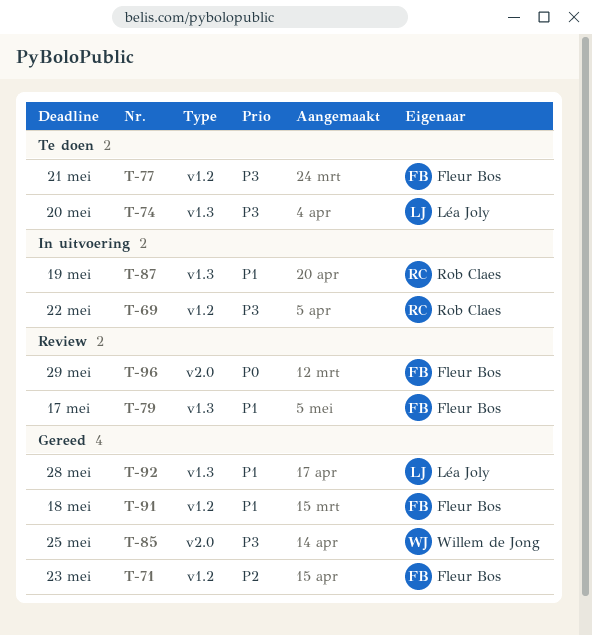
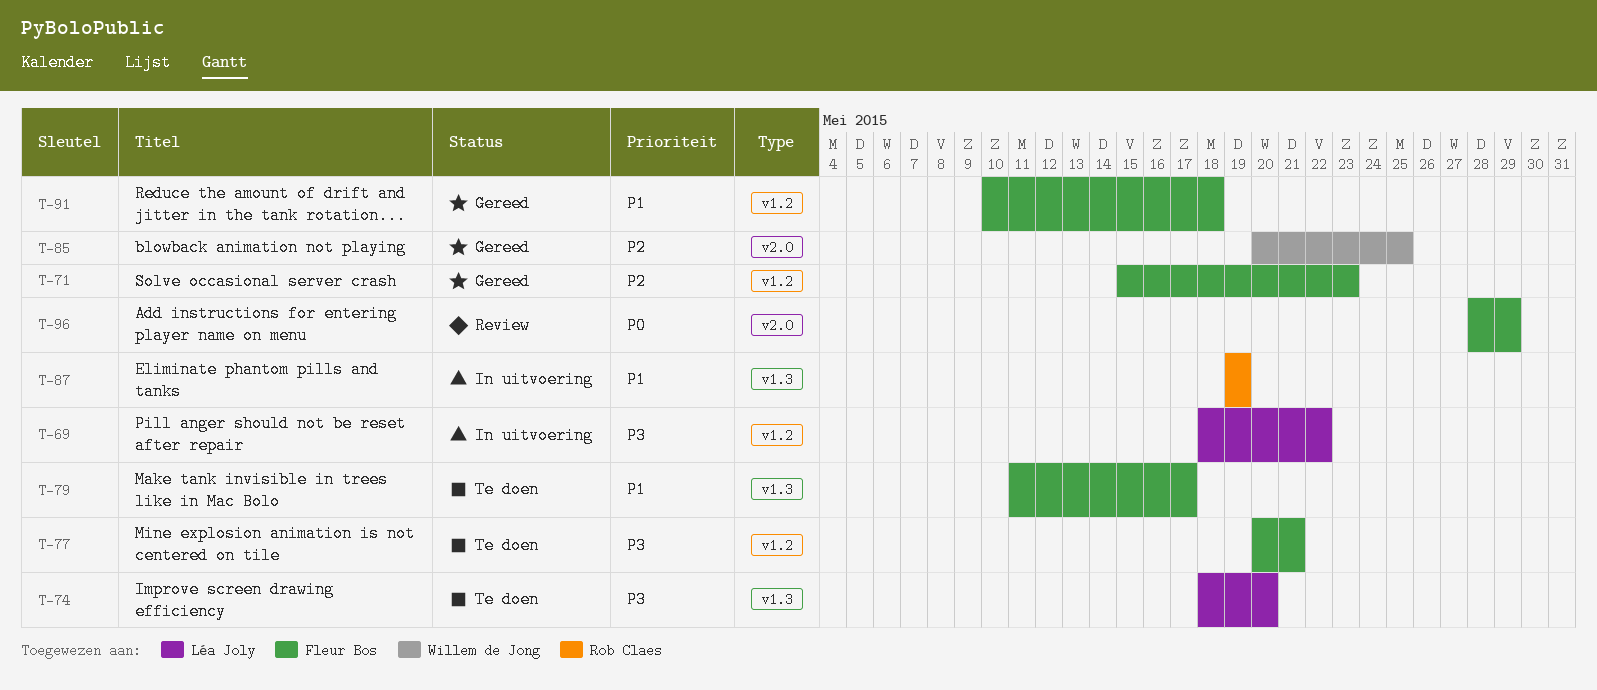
T-69, owner: Rob Claes -> Léa Joly
T-79, status: Review -> Te doen
T-85, priority: P3 -> P2
T-92: present -> none

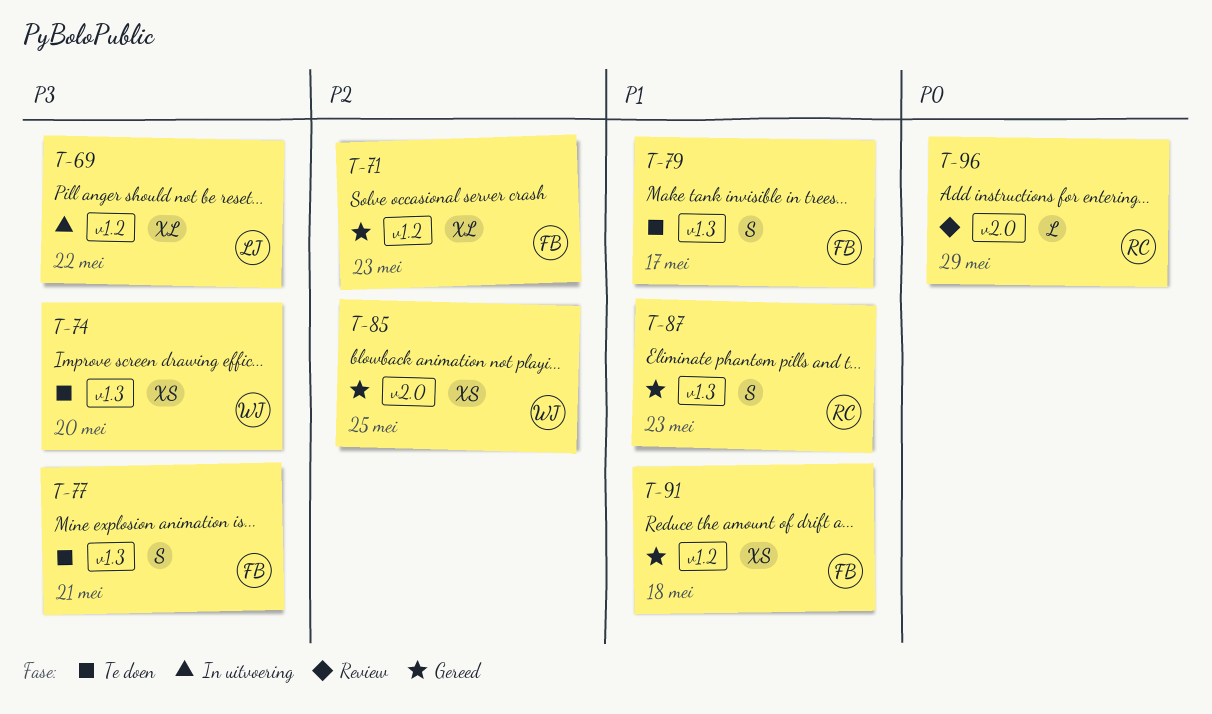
T-74, owner: Léa Joly -> Willem de Jong
T-77, label: v1.2 -> v1.3
T-87, status: In uitvoering -> Gereed
T-87, due: May 19 -> May 23
T-96, owner: Fleur Bos -> Rob Claes

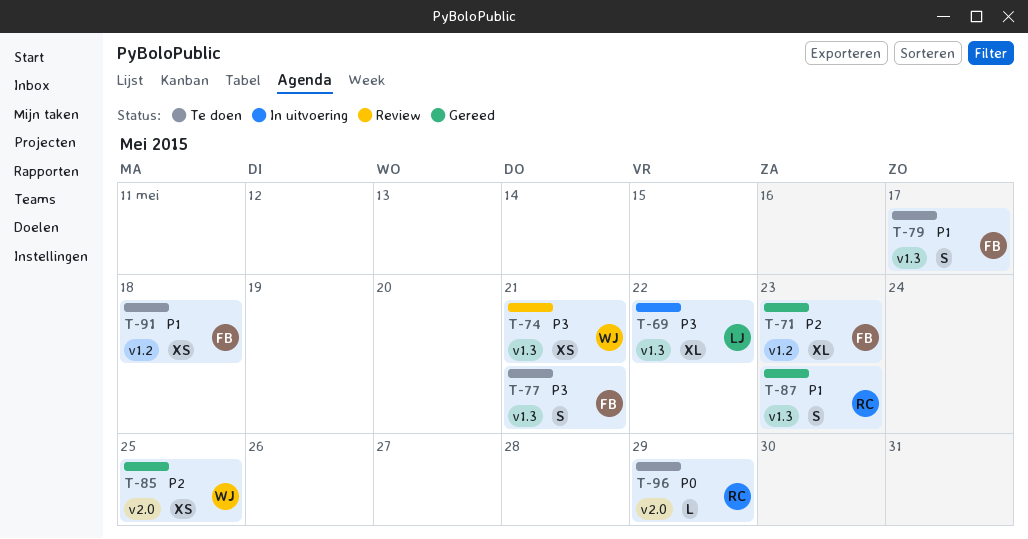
T-69, label: v1.2 -> v1.3
T-74, status: Te doen -> Review
T-74, due: May 20 -> May 21
T-91, status: Gereed -> Te doen
T-96, status: Review -> Te doen

